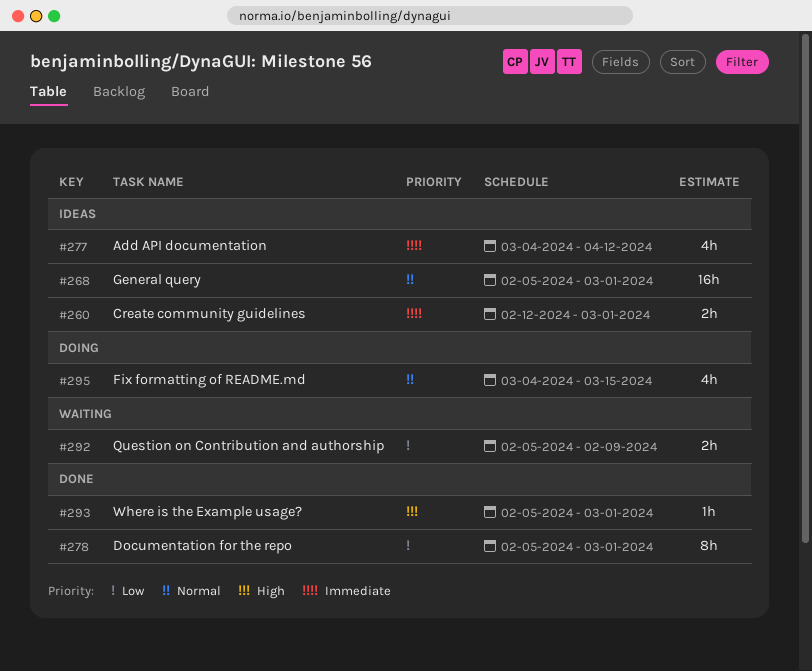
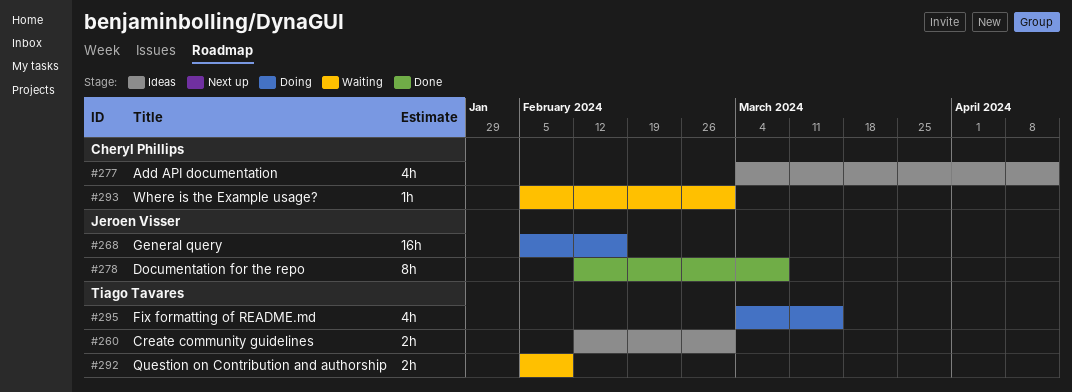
#268, status: Ideas -> Doing
#268, due: Mar 1 -> Feb 16
#278, start: Feb 5 -> Feb 12
#278, due: Mar 1 -> Mar 8
#293, status: Done -> Waiting

